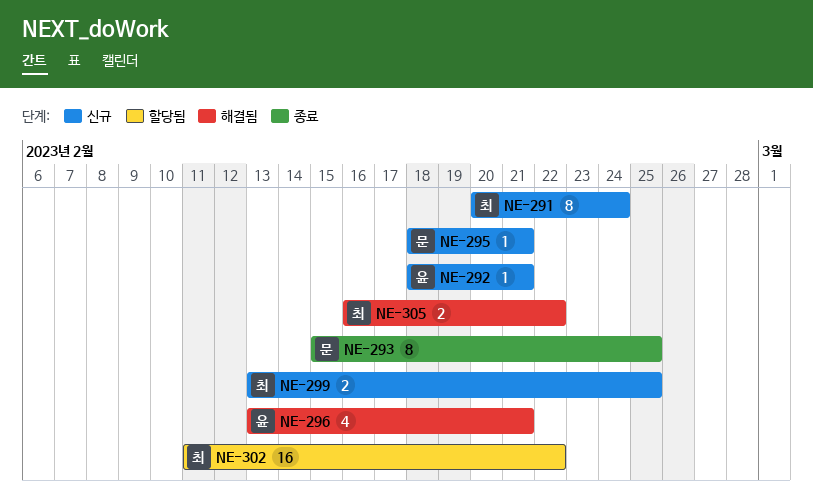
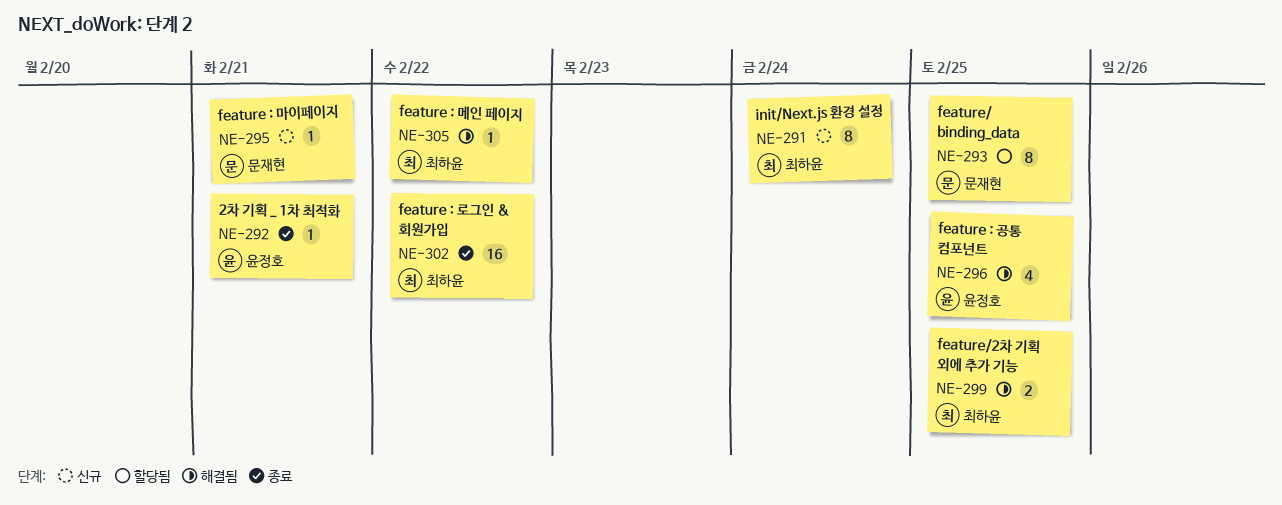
NE-292, status: 신규 -> 종료
NE-293, status: 종료 -> 할당됨
NE-296, due: Feb 21 -> Feb 25
NE-299, status: 신규 -> 해결됨
NE-302, status: 할당됨 -> 종료
NE-305, estimate: 2 -> 1

